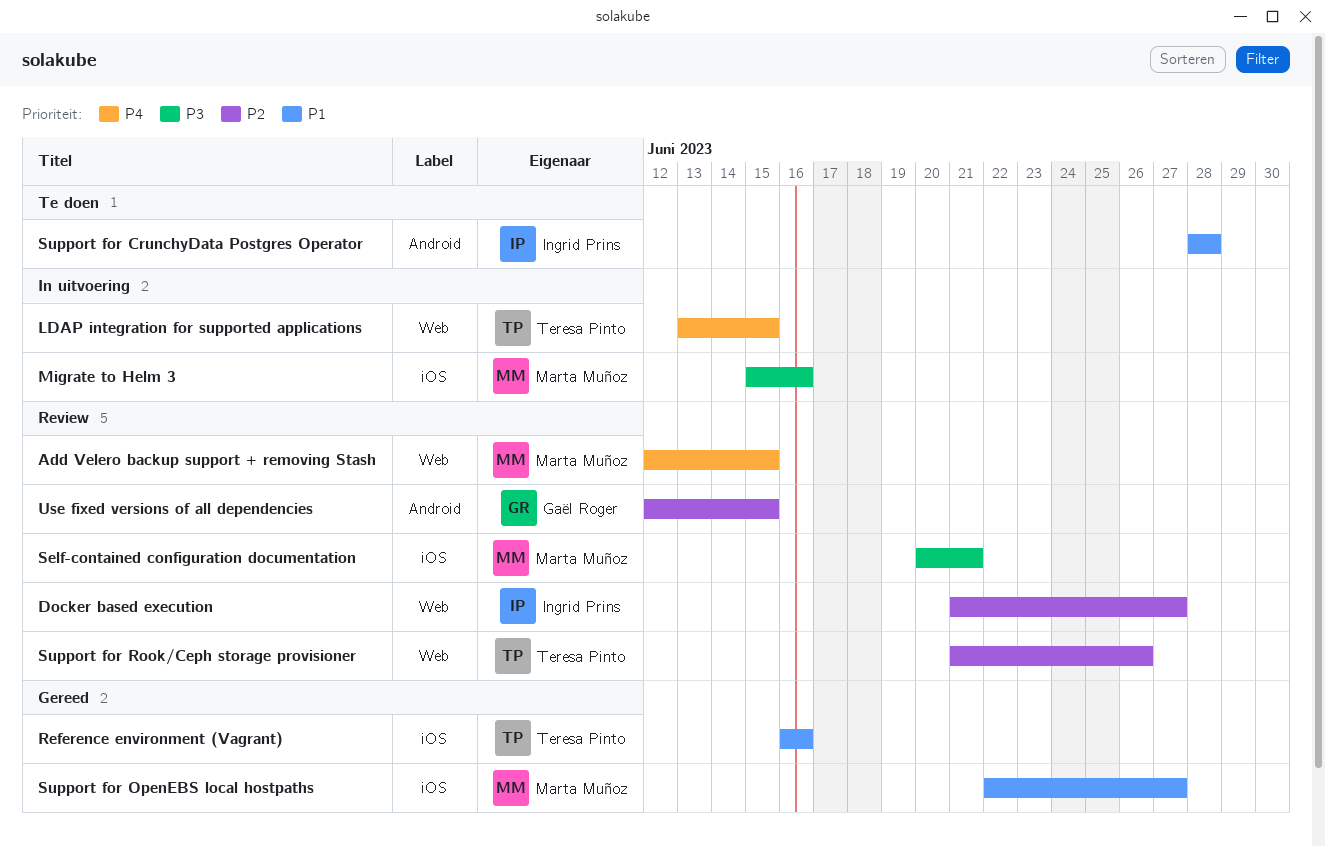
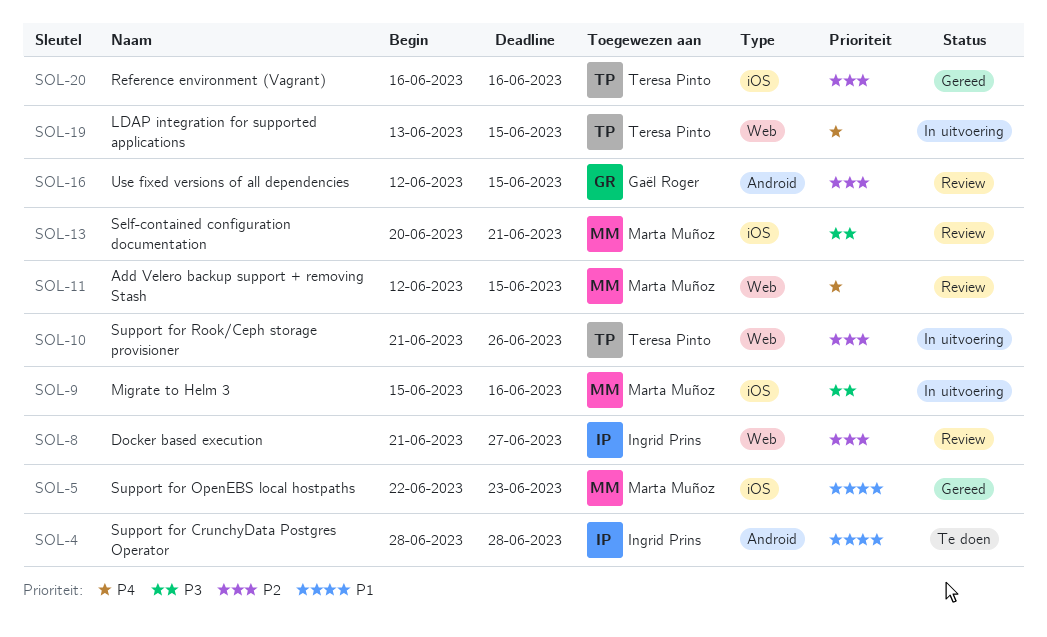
Reference environment (Vagrant), priority: P1 -> P2
Support for OpenEBS local hostpaths, due: Jun 27 -> Jun 23
Support for Rook/Ceph storage provisioner, status: Review -> In uitvoering

